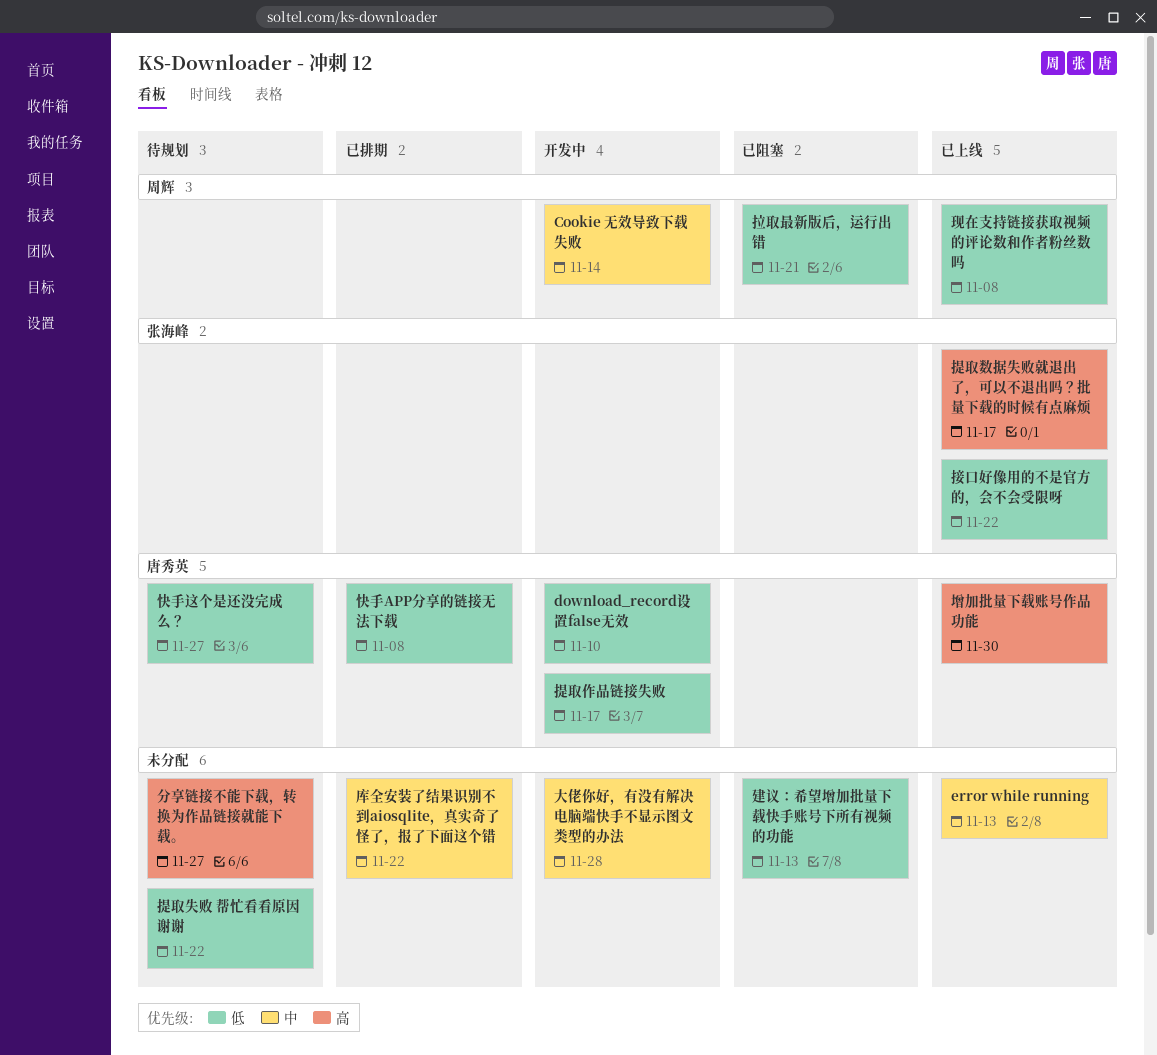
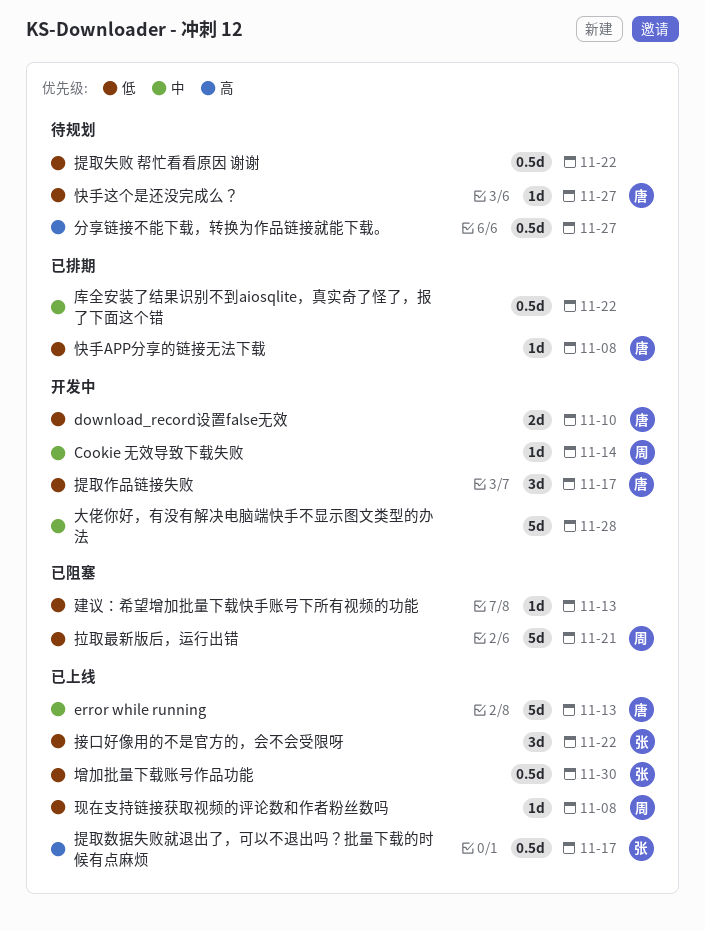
error while running, owner: none -> 唐秀英
增加批量下载账号作品功能, owner: 唐秀英 -> 张海峰
增加批量下载账号作品功能, priority: 高 -> 低

